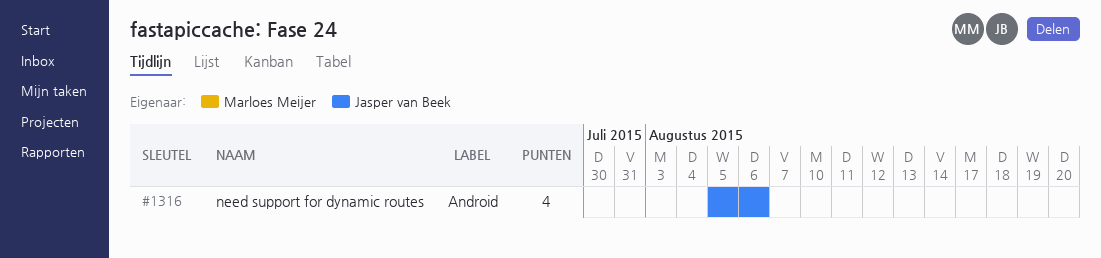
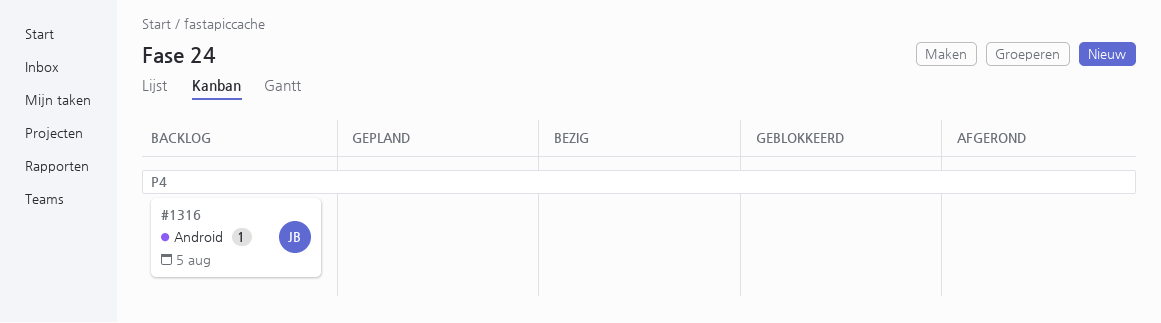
#1316, estimate: 4 -> 1
#1316, due: Aug 6 -> Aug 5

